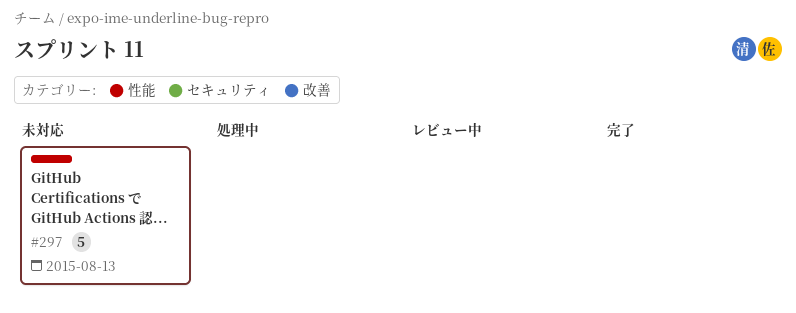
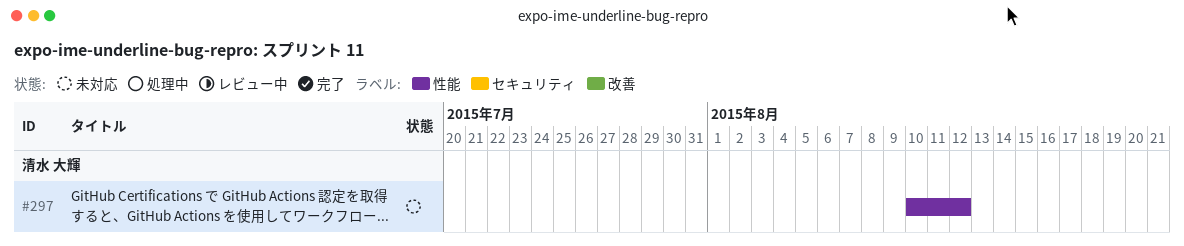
#297, due: Aug 13 -> Aug 12

